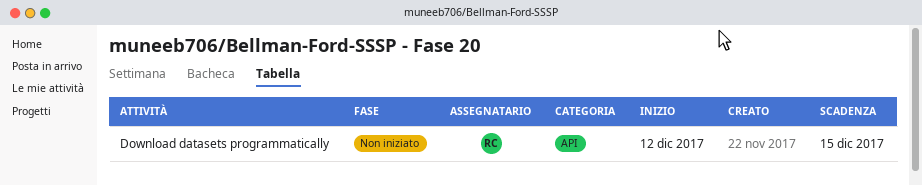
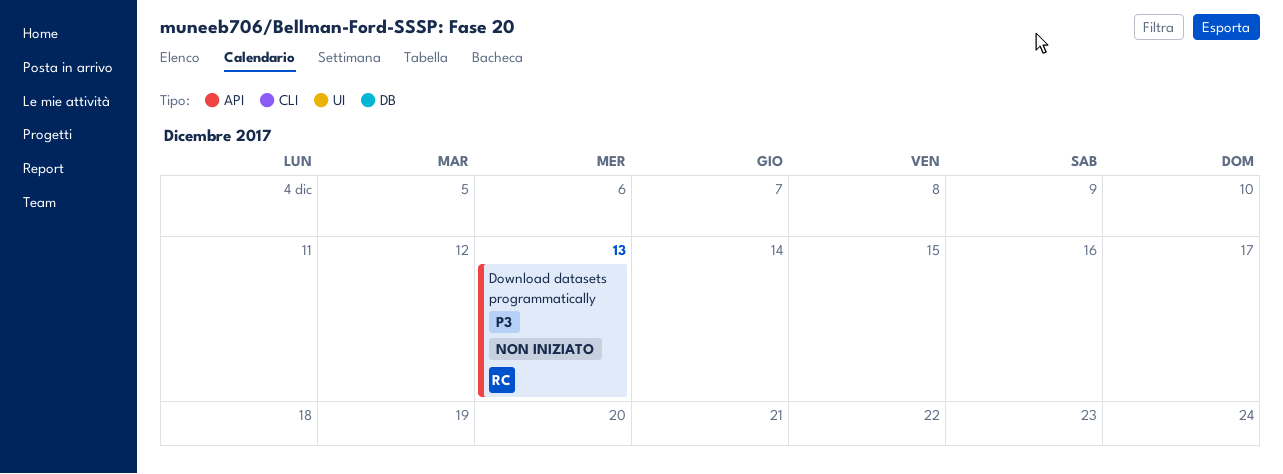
Download datasets programmatically, due: Dec 15 -> Dec 13

